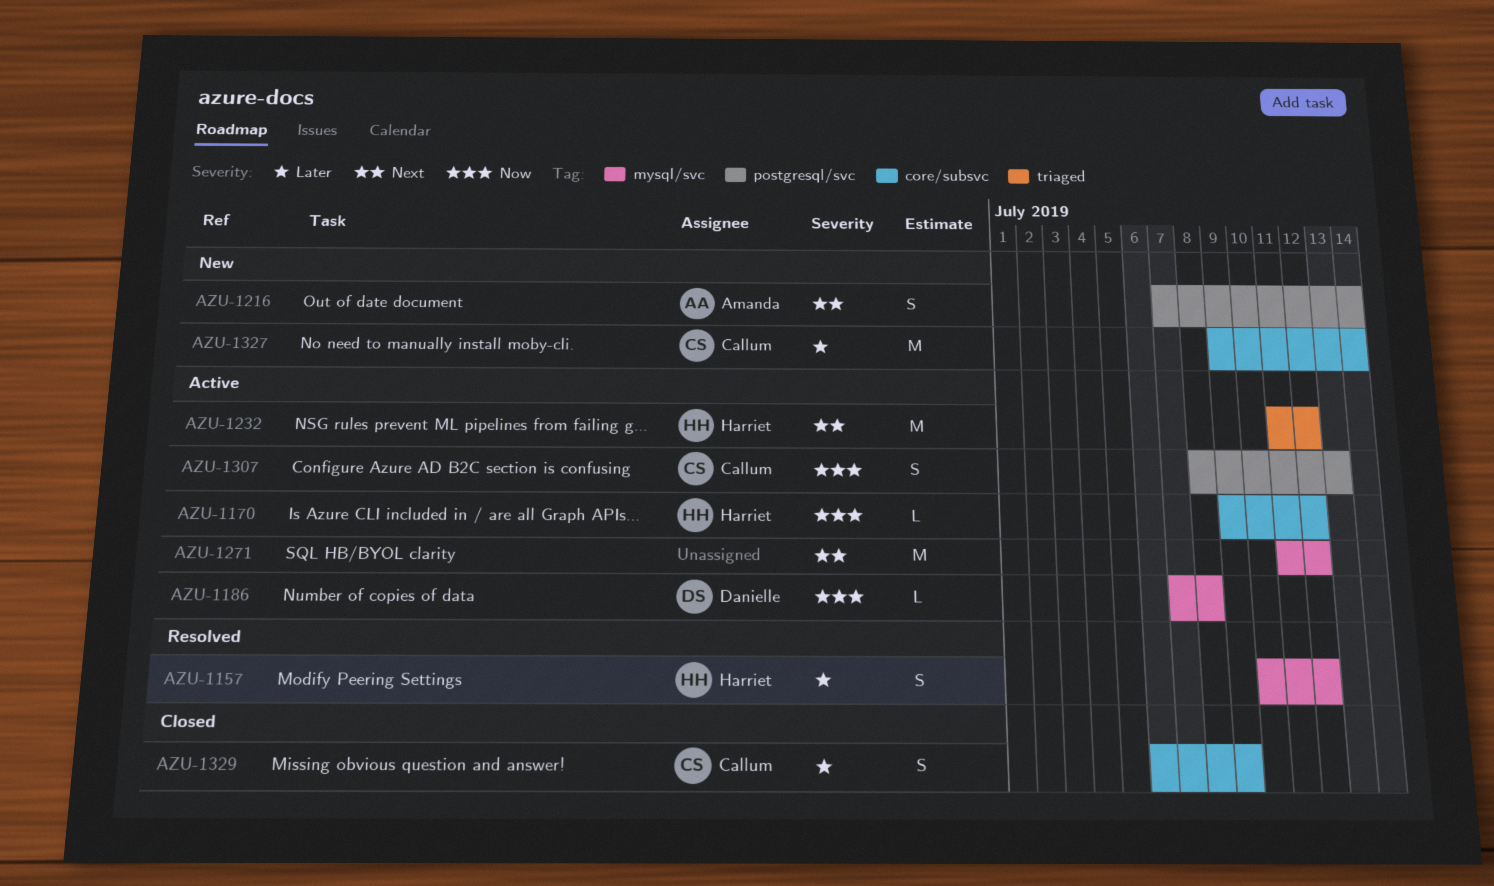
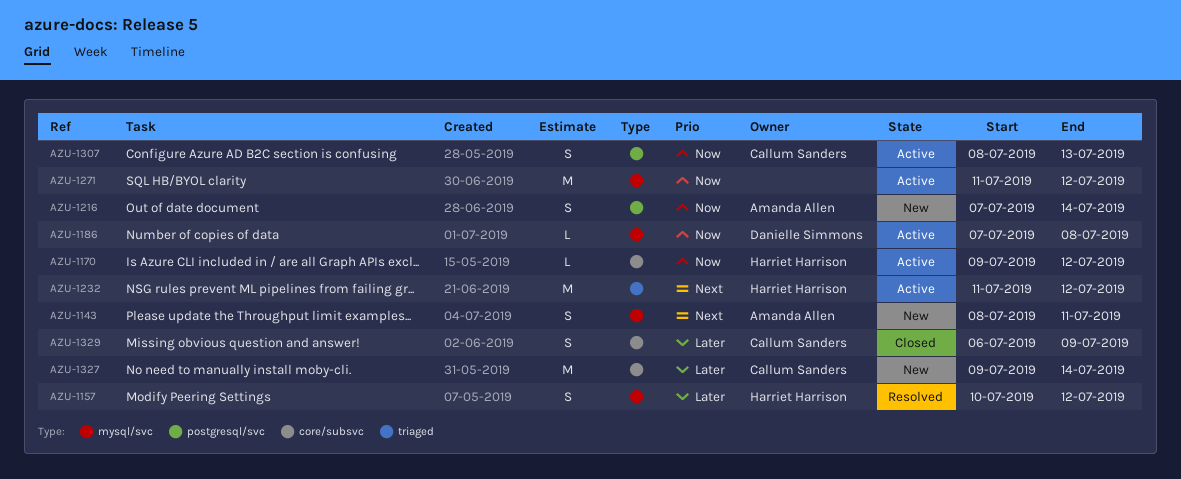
AZU-1143: none -> present
AZU-1216, priority: Next -> Now
AZU-1271, priority: Next -> Now

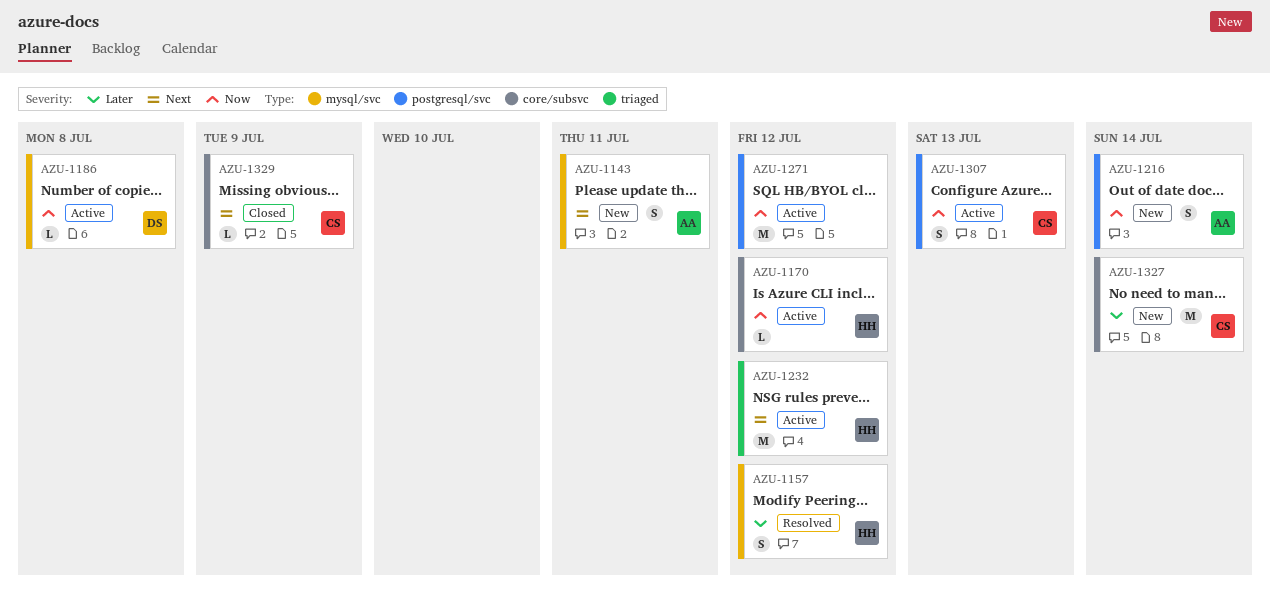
AZU-1271, label: mysql/svc -> postgresql/svc
AZU-1329, priority: Later -> Next
AZU-1329, estimate: S -> L

